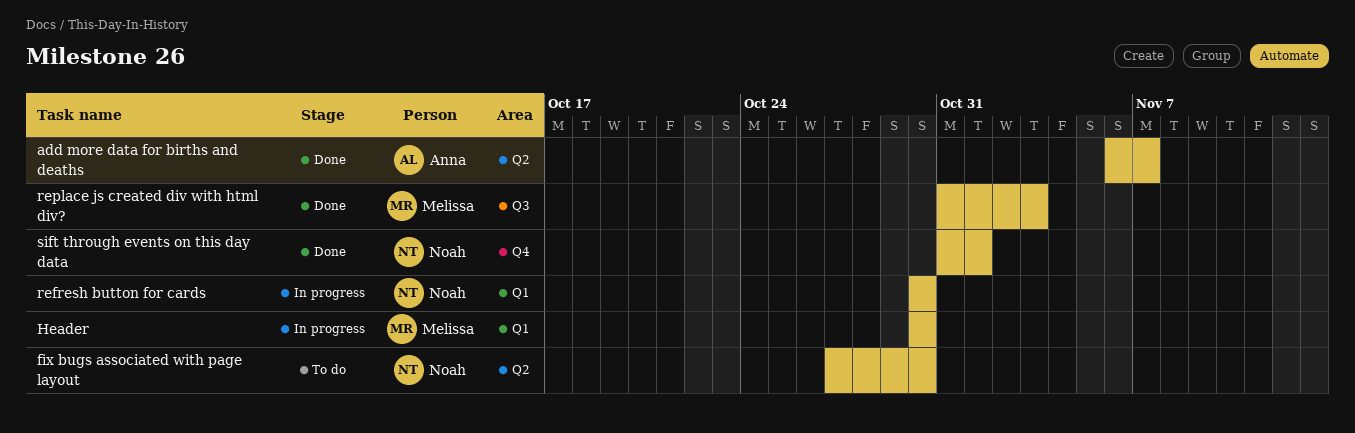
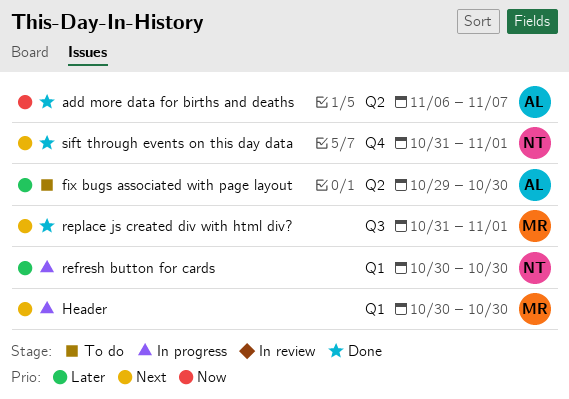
fix bugs associated with page layout, owner: Noah -> Anna
fix bugs associated with page layout, start: Oct 27 -> Oct 29
replace js created div with html div?, due: Nov 3 -> Nov 1

